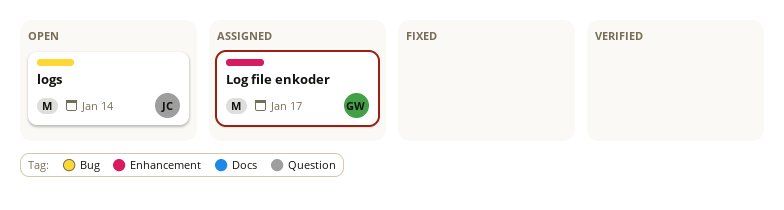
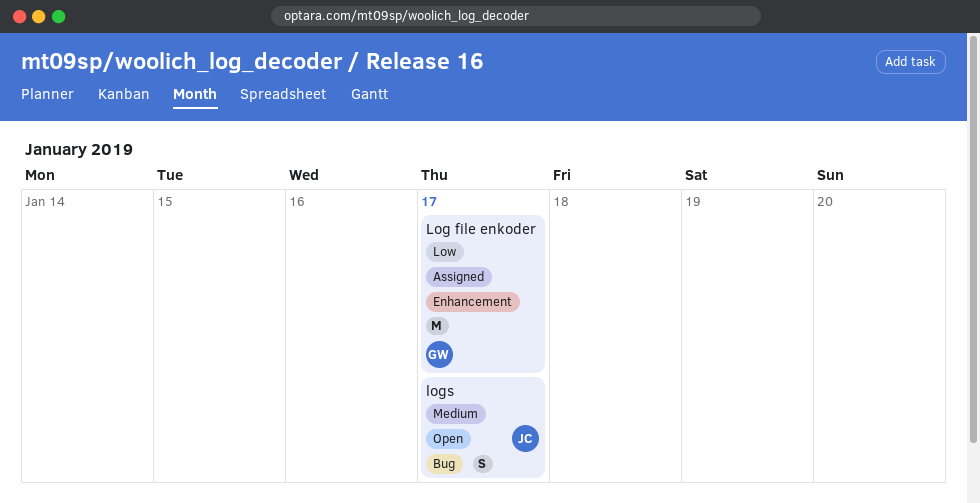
logs, estimate: M -> S
logs, day: Jan 14 -> Jan 17

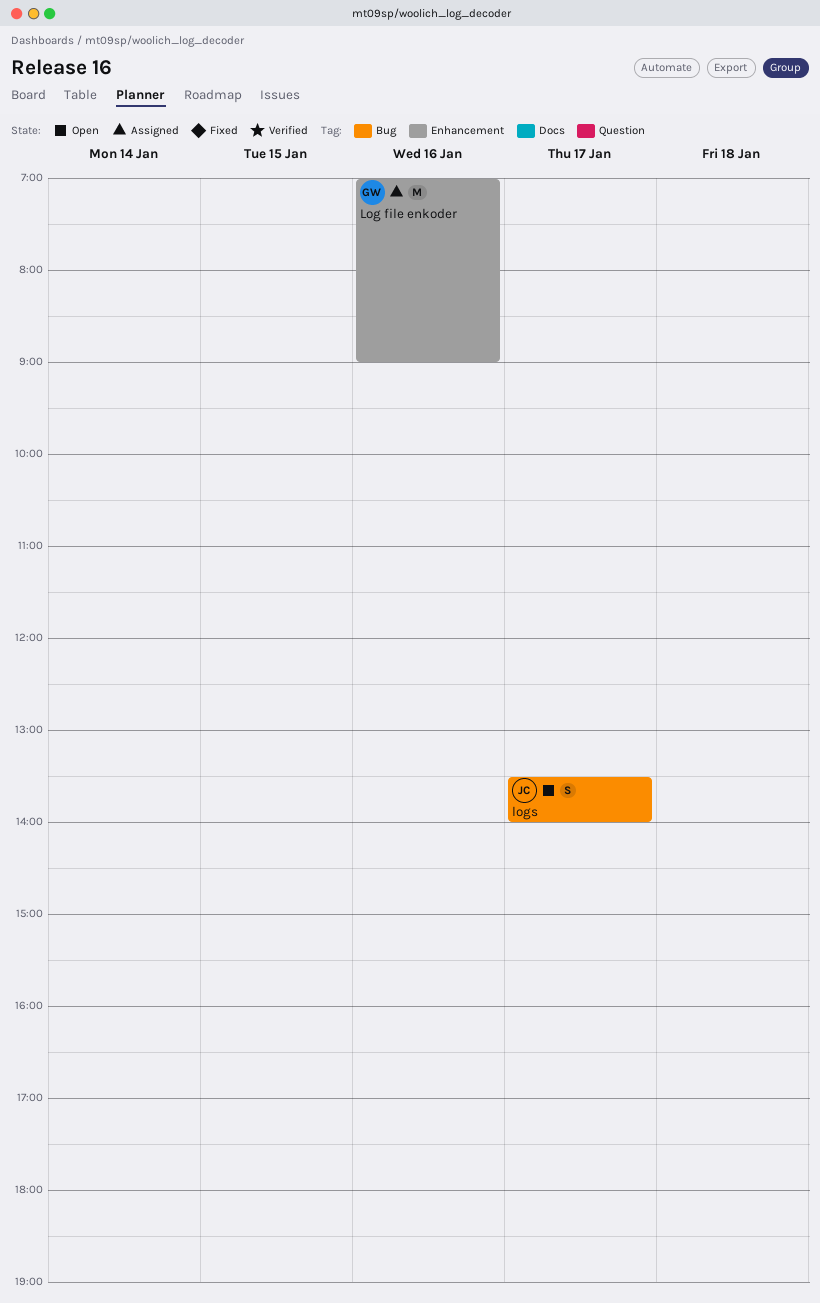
Log file enkoder, day: Jan 17 -> Jan 16

